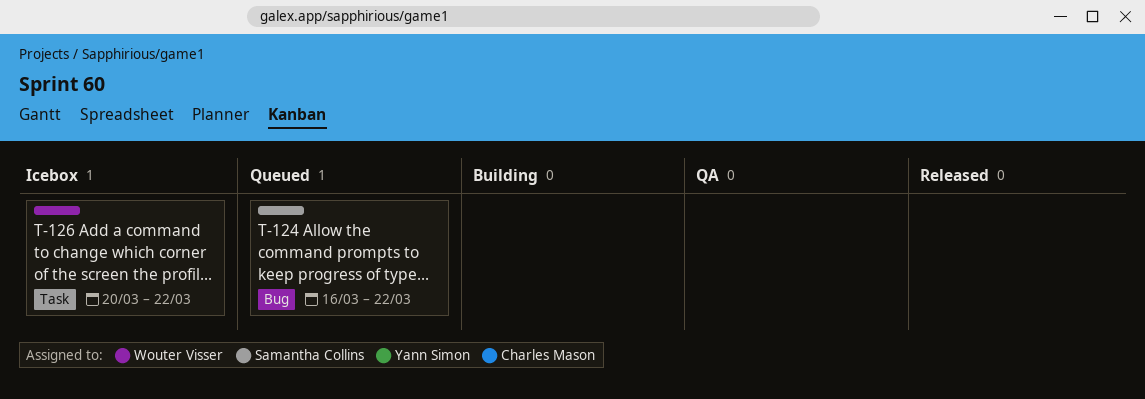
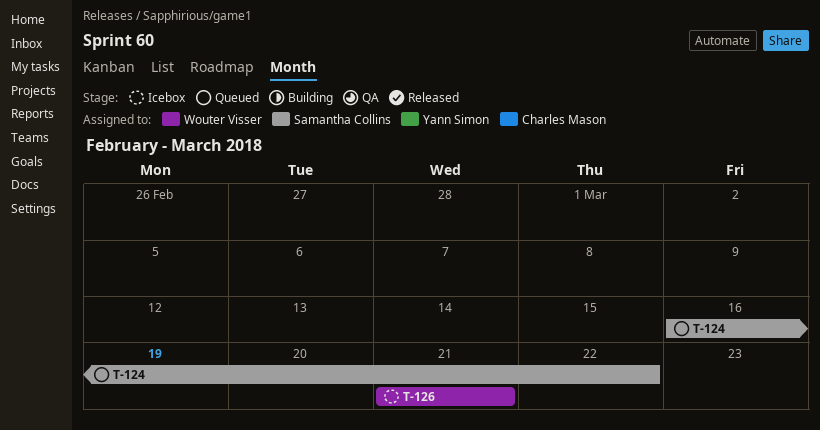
T-126, start: Mar 20 -> Mar 21
T-126, due: Mar 22 -> Mar 21

